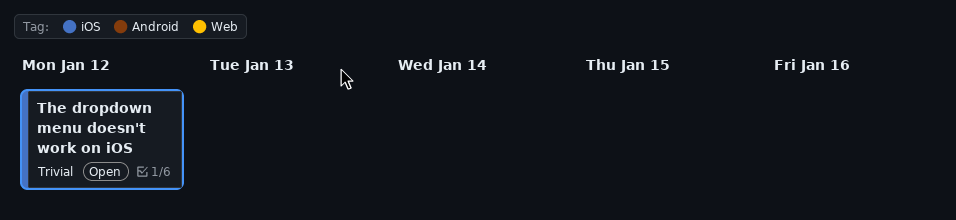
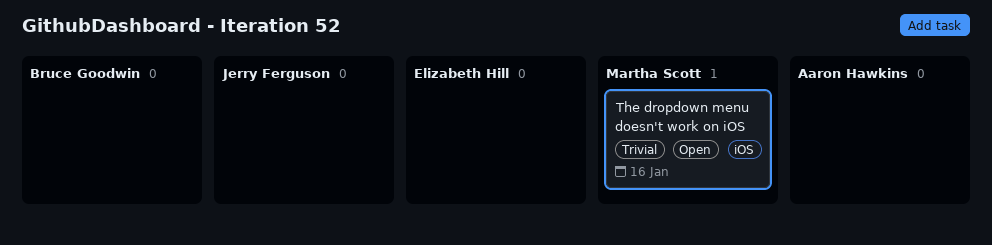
The dropdown menu doesn't work on iOS, due: Jan 12 -> Jan 16

